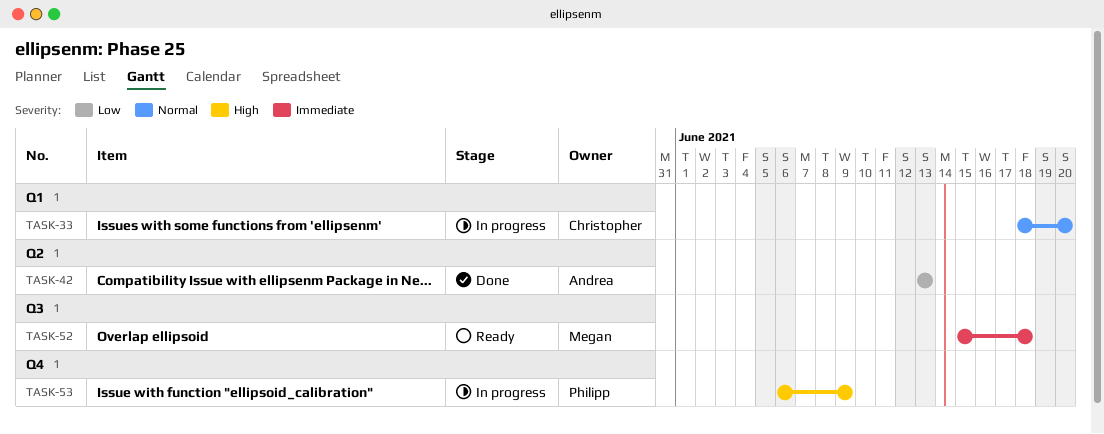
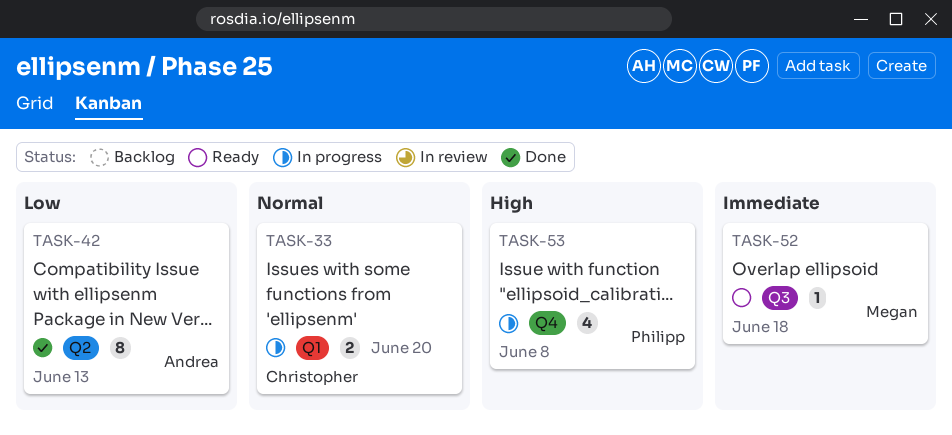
TASK-53, due: Jun 9 -> Jun 8

